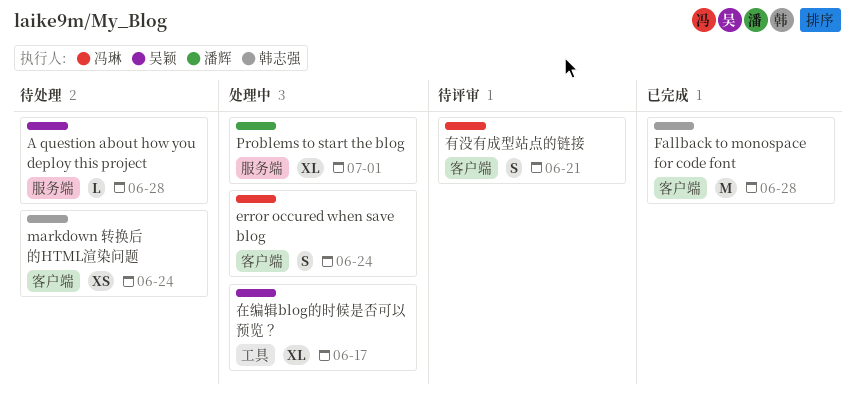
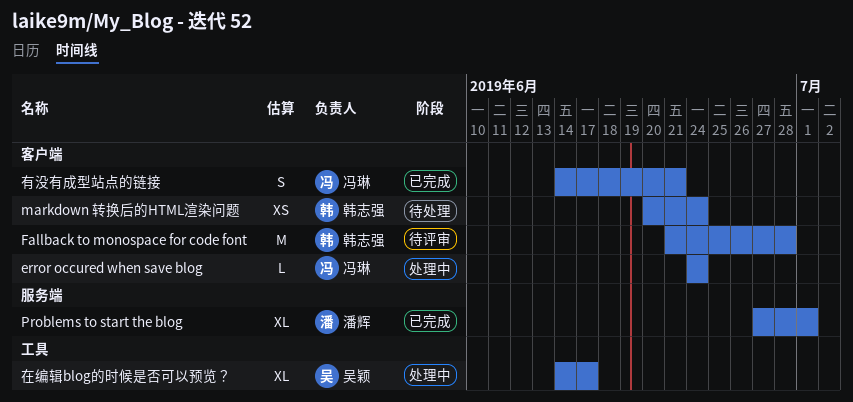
A question about how you deploy this project: present -> none
error occured when save blog, estimate: S -> L
Fallback to monospace for code font, status: 已完成 -> 待评审
Problems to start the blog, status: 处理中 -> 已完成
有没有成型站点的链接, status: 待评审 -> 已完成

